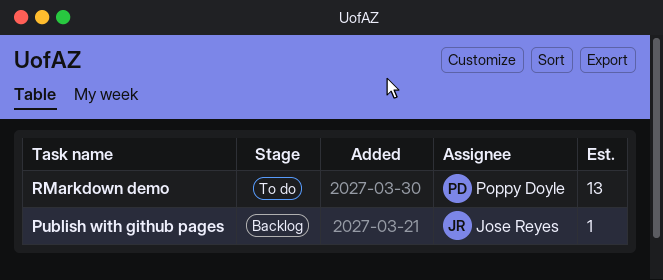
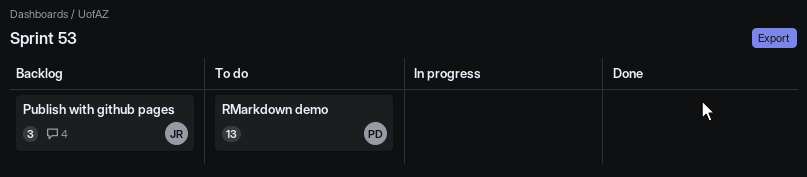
Publish with github pages, estimate: 1 -> 3

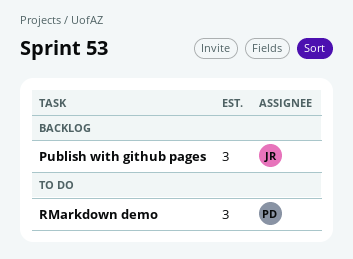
RMarkdown demo, estimate: 13 -> 3

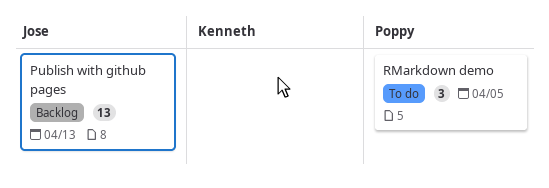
Publish with github pages, estimate: 3 -> 13

